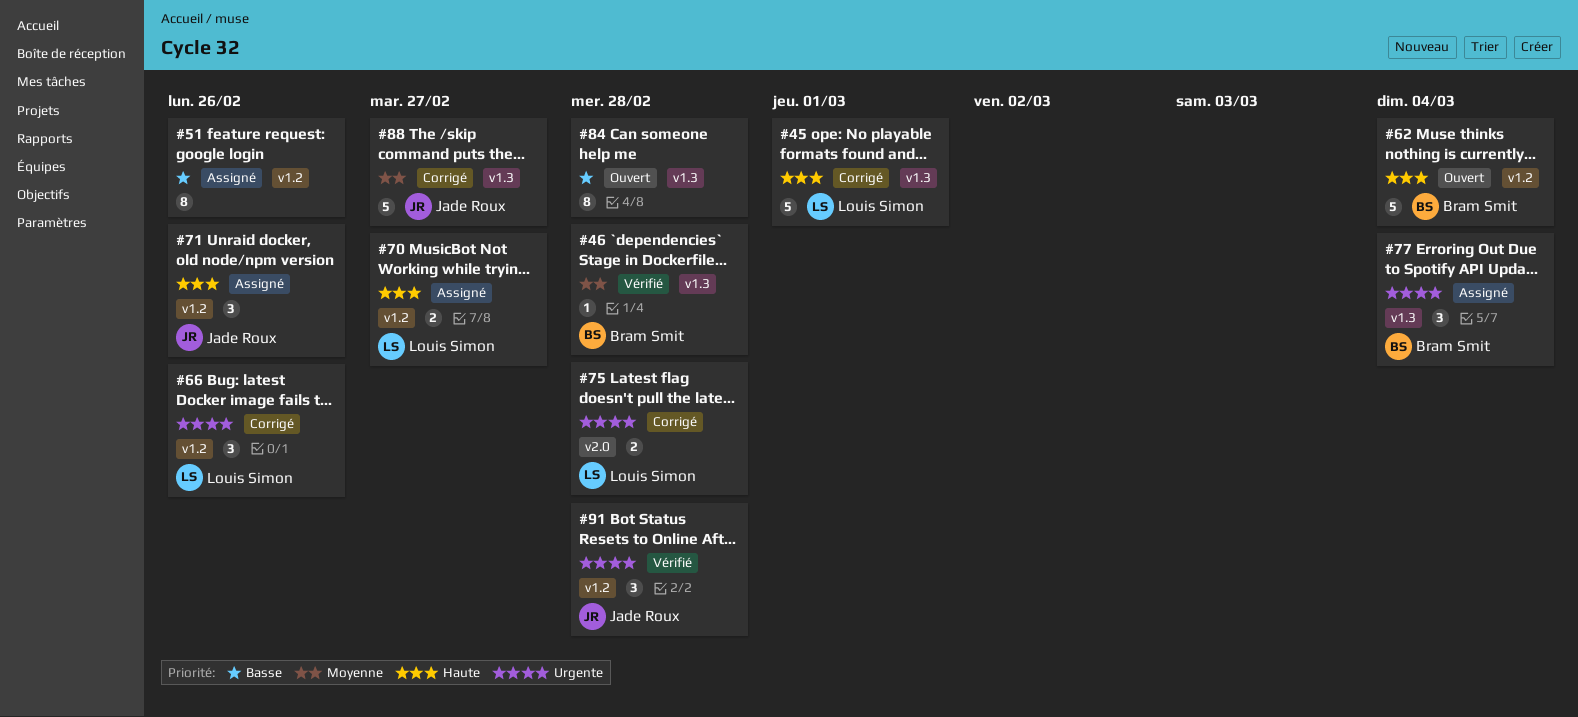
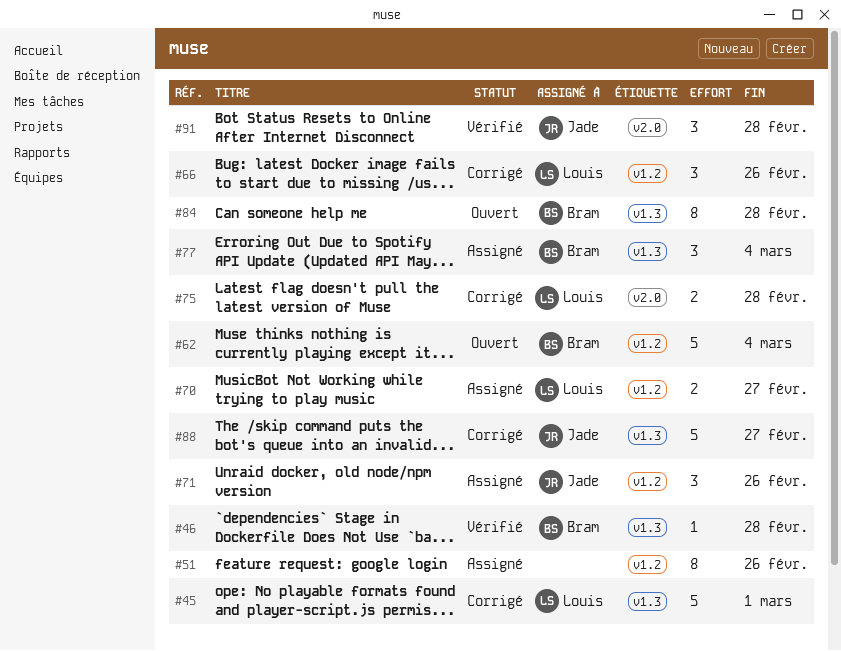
#84, owner: none -> Bram Smit
#91, label: v1.2 -> v2.0

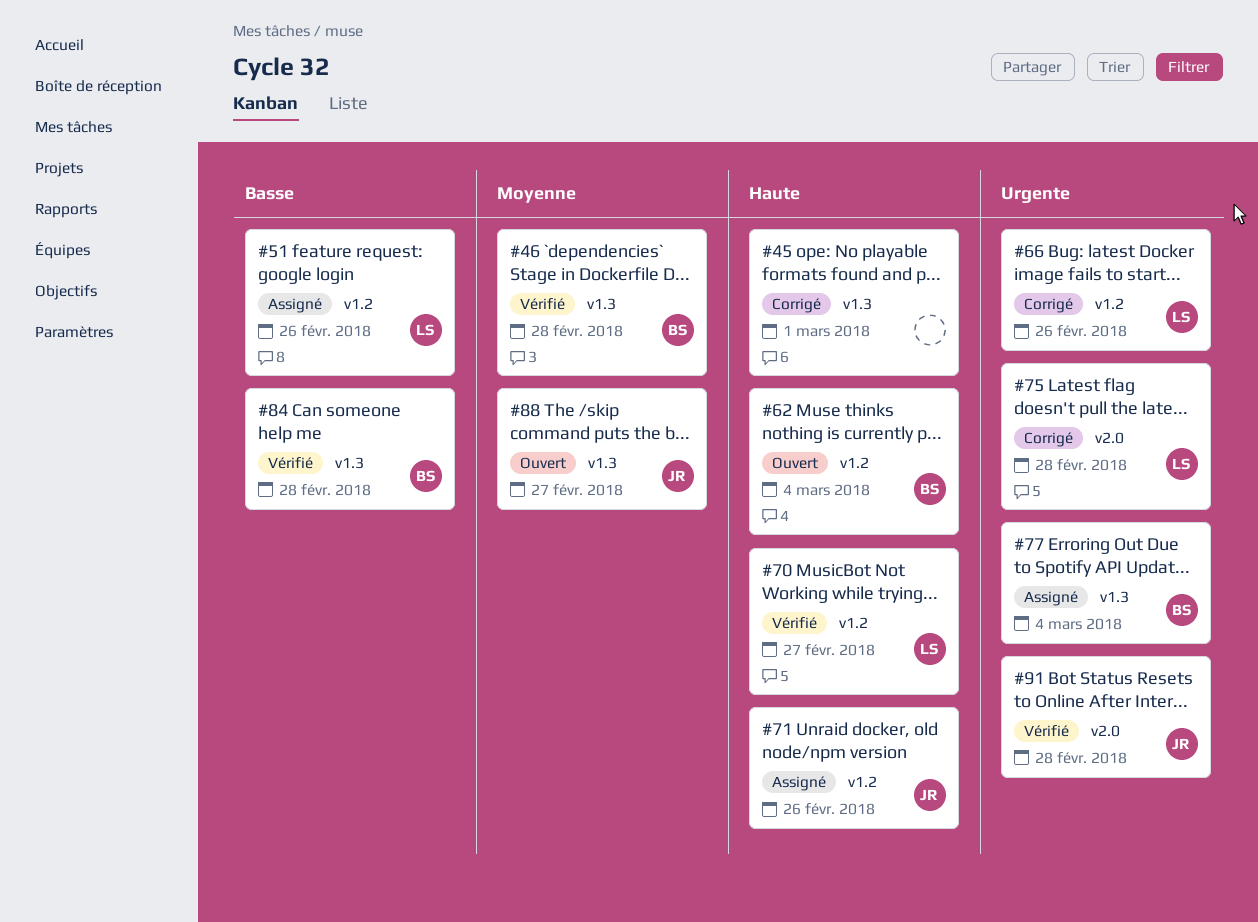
#45, owner: Louis -> none
#51, owner: none -> Louis
#70, status: Assigné -> Vérifié
#84, status: Ouvert -> Vérifié
#88, status: Corrigé -> Ouvert

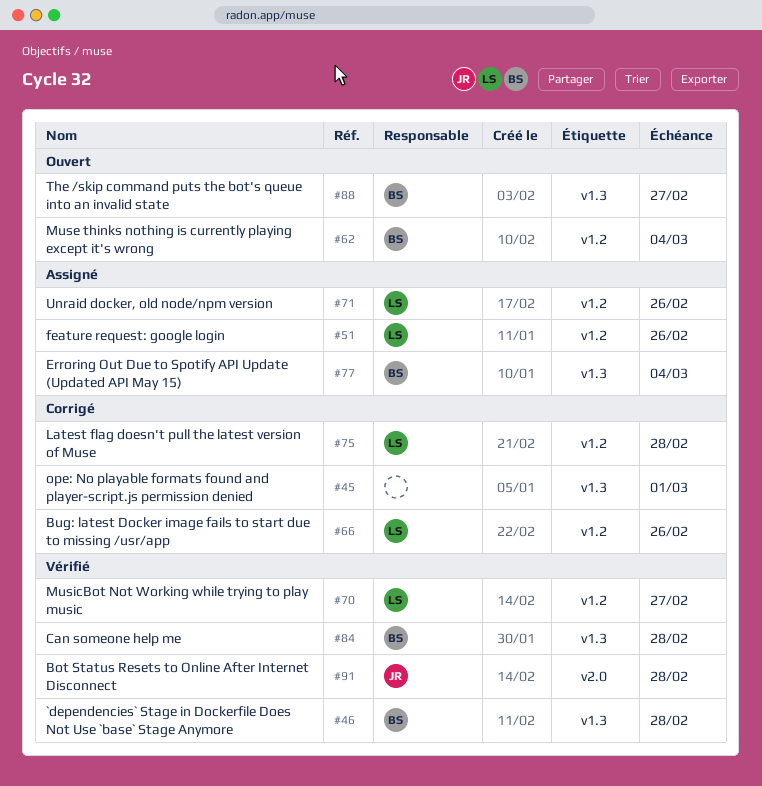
#71, owner: JR -> LS
#75, label: v2.0 -> v1.2
#88, owner: JR -> BS

